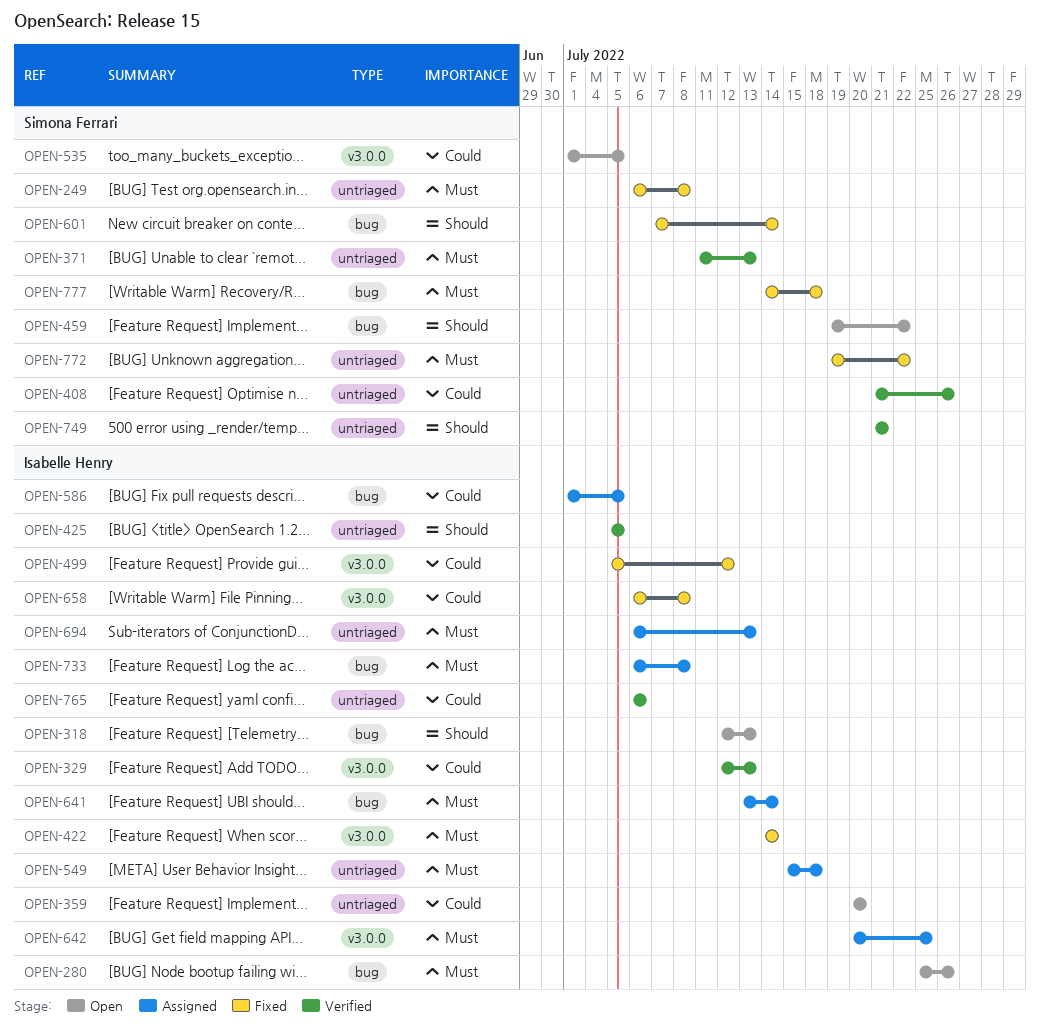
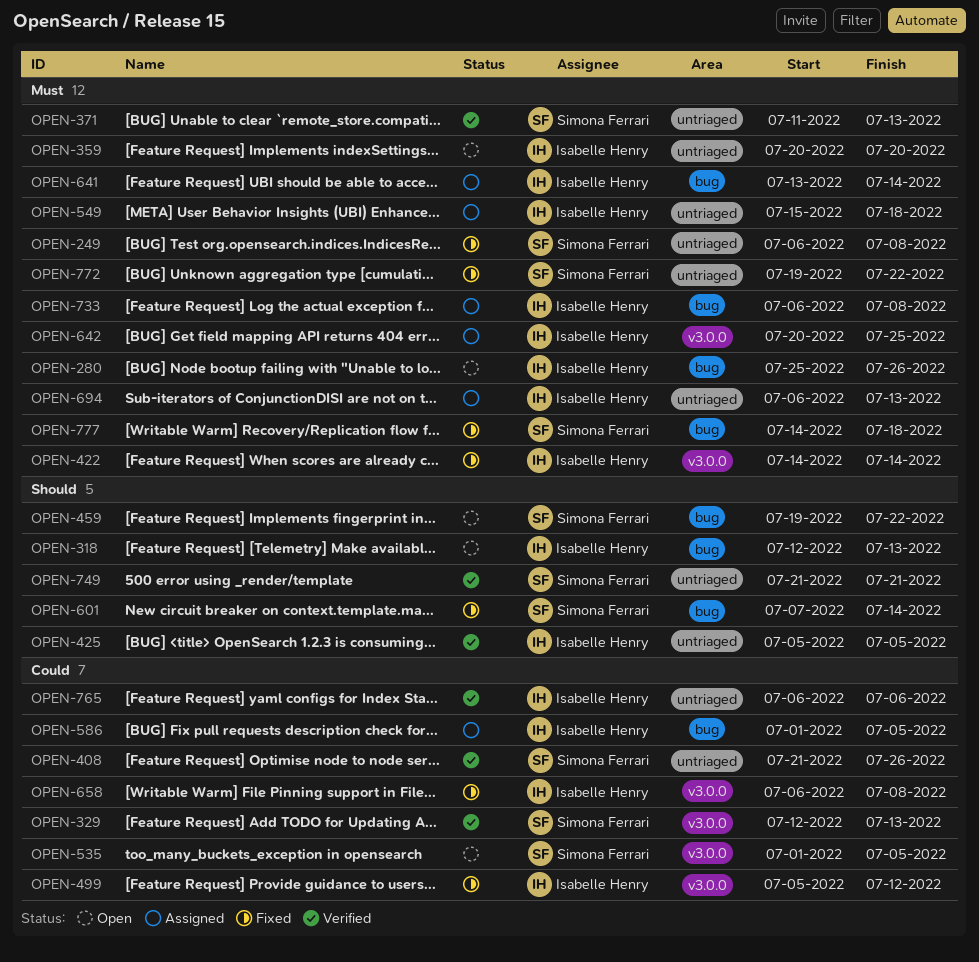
OPEN-329, owner: Isabelle Henry -> Simona Ferrari
OPEN-359, priority: Could -> Must

